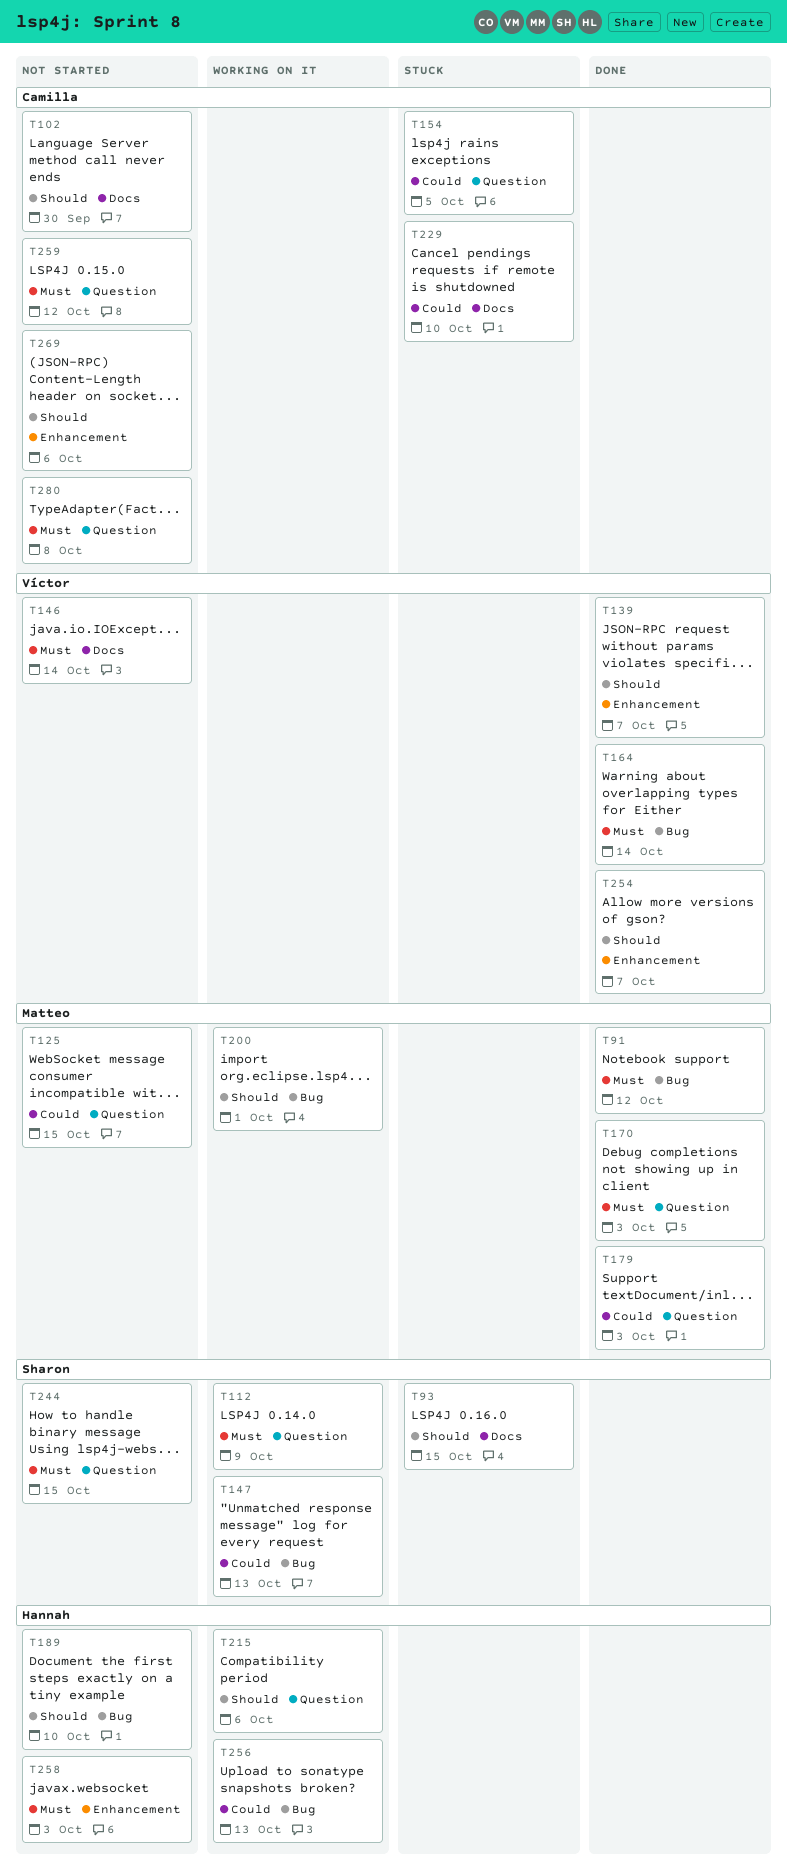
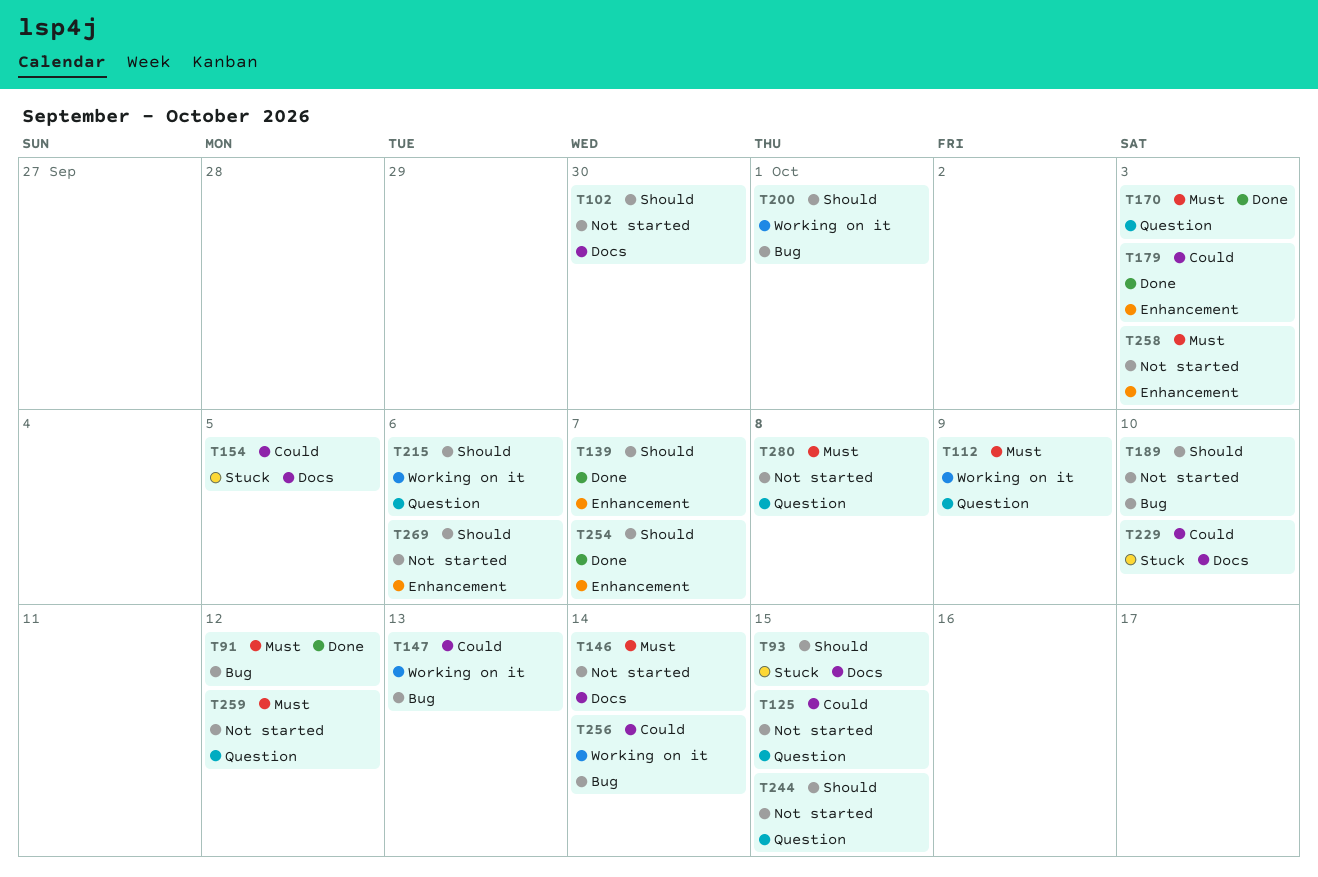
T154, label: Question -> Docs
T164: present -> none
T179, label: Question -> Enhancement
T244, priority: Must -> Should
T256, due: Oct 13 -> Oct 14

